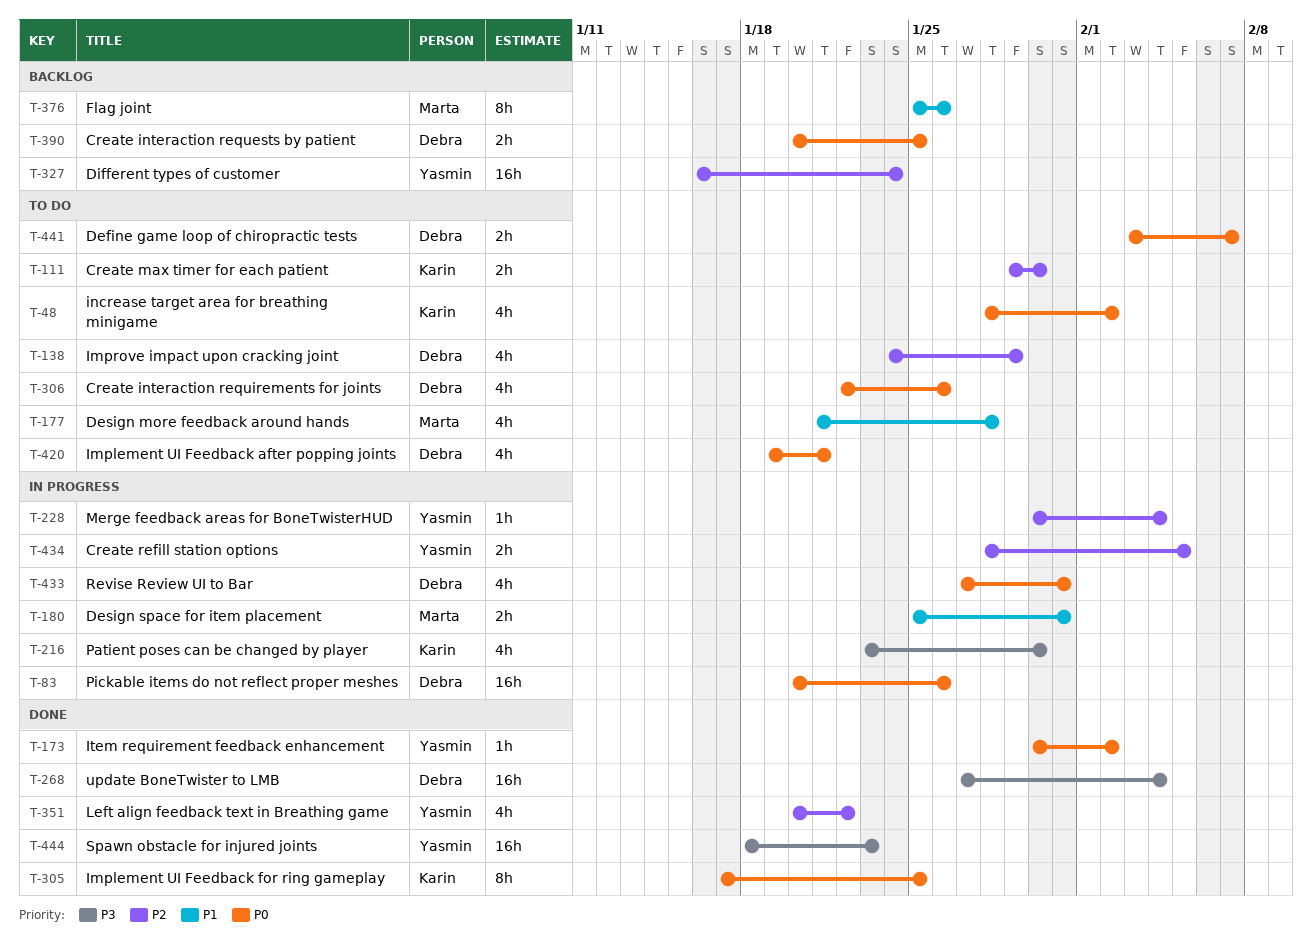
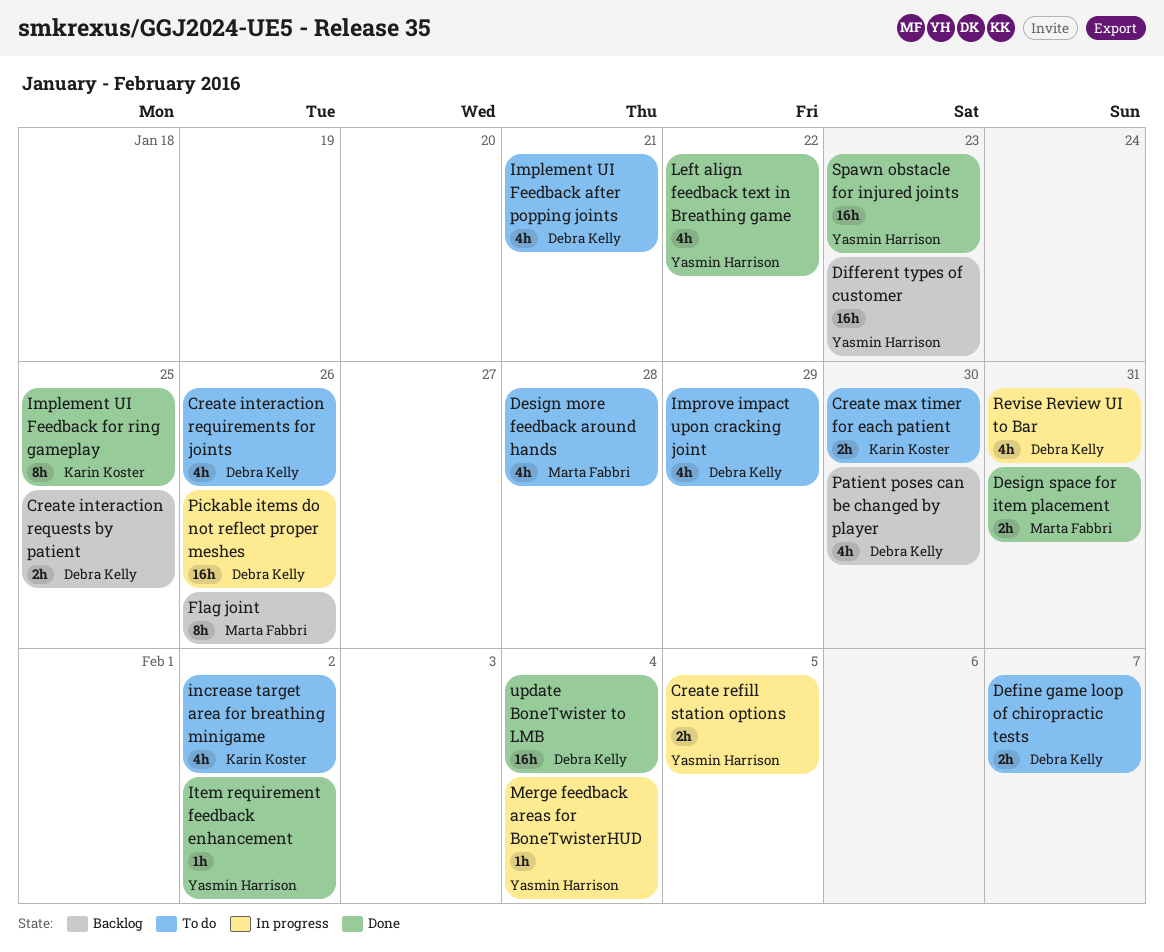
Design space for item placement, status: In progress -> Done
Different types of customer, due: Jan 24 -> Jan 23
Patient poses can be changed by player, status: In progress -> Backlog
Patient poses can be changed by player, owner: Karin Koster -> Debra Kelly

